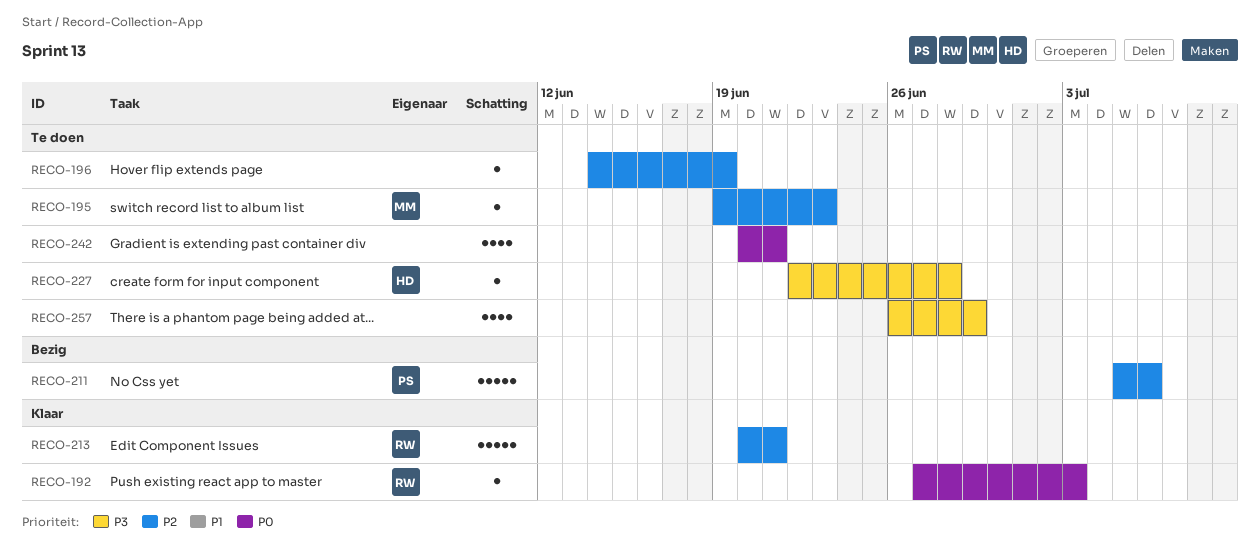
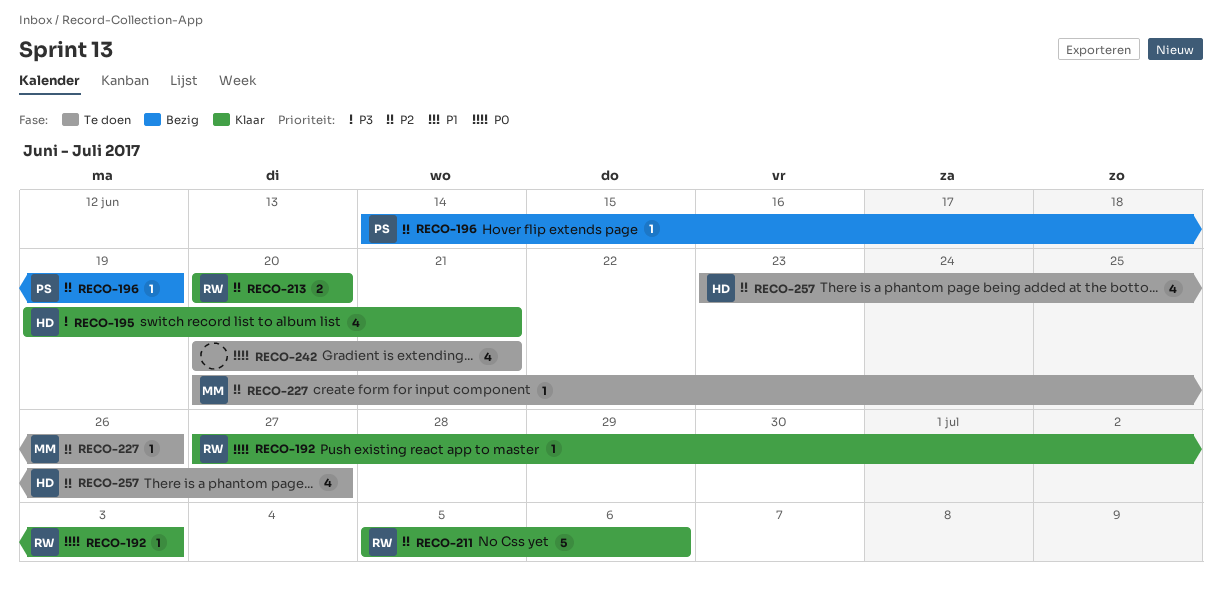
RECO-195, status: Te doen -> Klaar
RECO-195, owner: MM -> HD
RECO-195, priority: P2 -> P3
RECO-195, estimate: 1 -> 4
RECO-195, due: Jun 23 -> Jun 21
RECO-196, status: Te doen -> Bezig
RECO-196, owner: none -> PS
RECO-211, status: Bezig -> Klaar
RECO-211, owner: PS -> RW
RECO-213, estimate: 5 -> 2
RECO-213, due: Jun 21 -> Jun 20
RECO-227, owner: HD -> MM
RECO-227, priority: P3 -> P2
RECO-227, start: Jun 22 -> Jun 20
RECO-227, due: Jun 28 -> Jun 26
RECO-257, owner: none -> HD
RECO-257, priority: P3 -> P2
RECO-257, start: Jun 26 -> Jun 23
RECO-257, due: Jun 29 -> Jun 27

